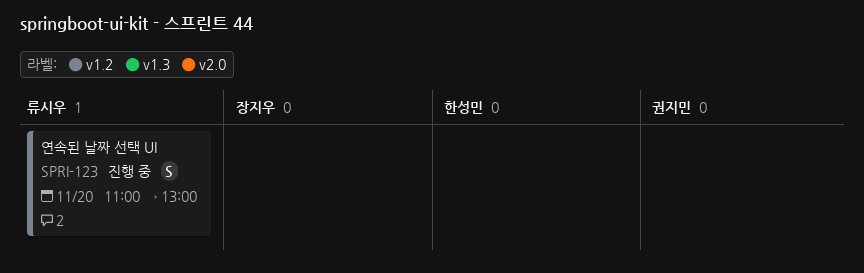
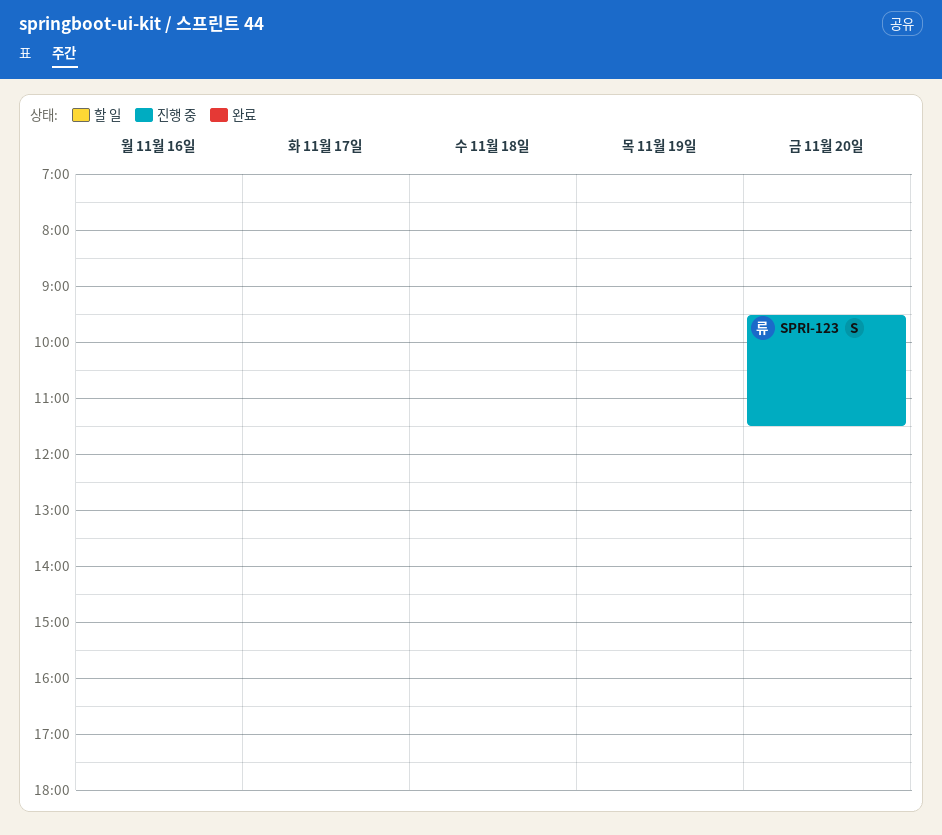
SPRI-123, begins: 11:00 -> 09:30
SPRI-123, ends: 13:00 -> 11:30

